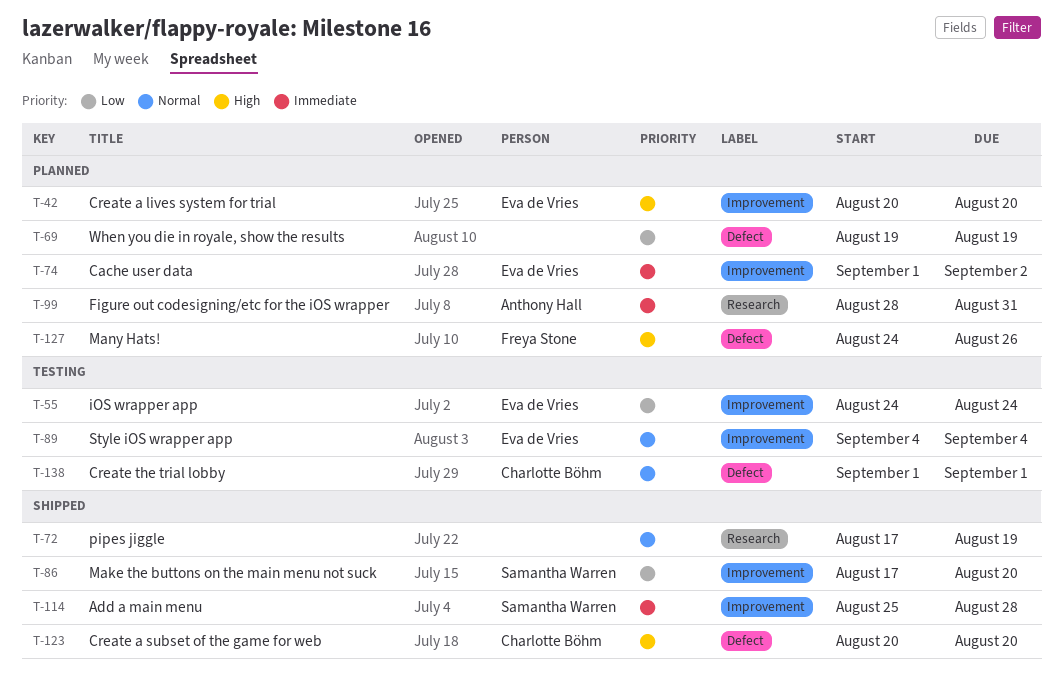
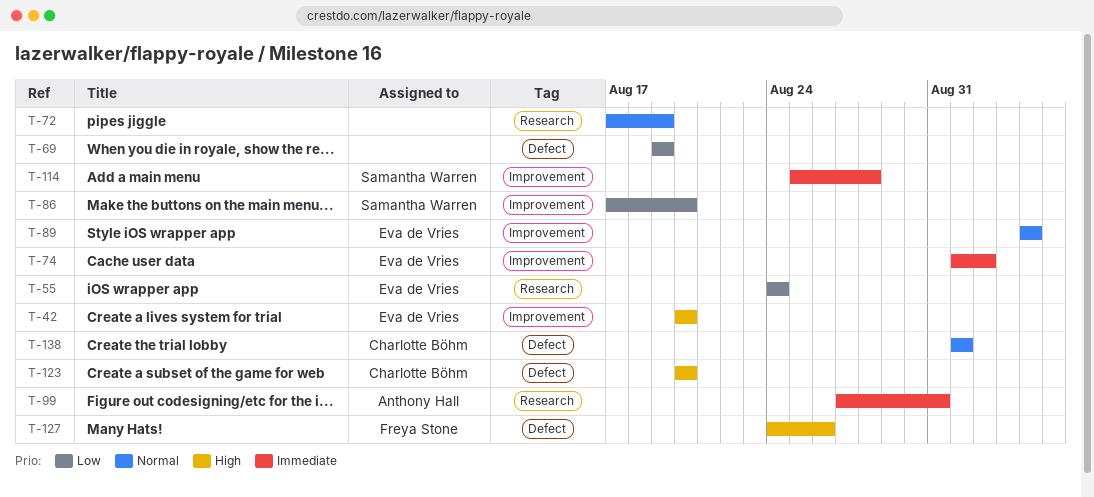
T-55, label: Improvement -> Research
T-99, start: Aug 28 -> Aug 27

